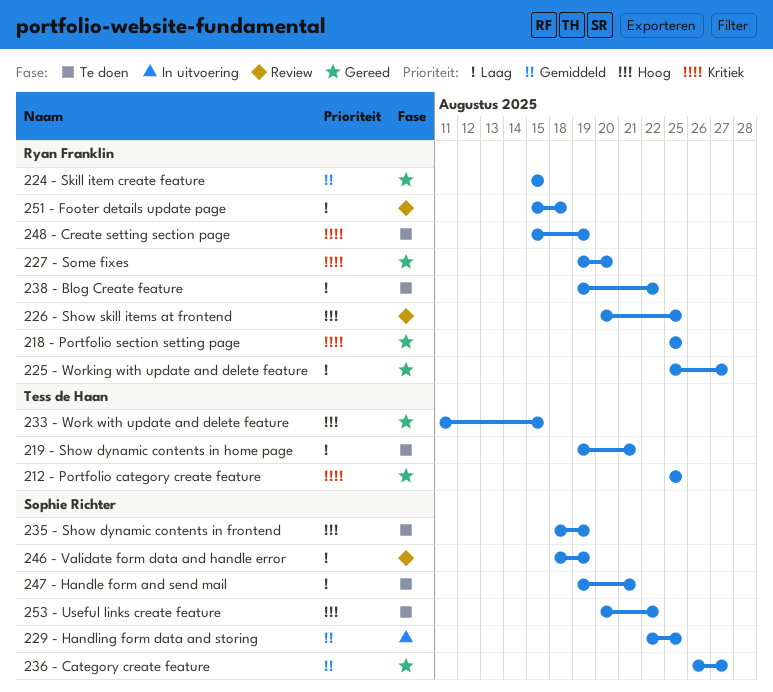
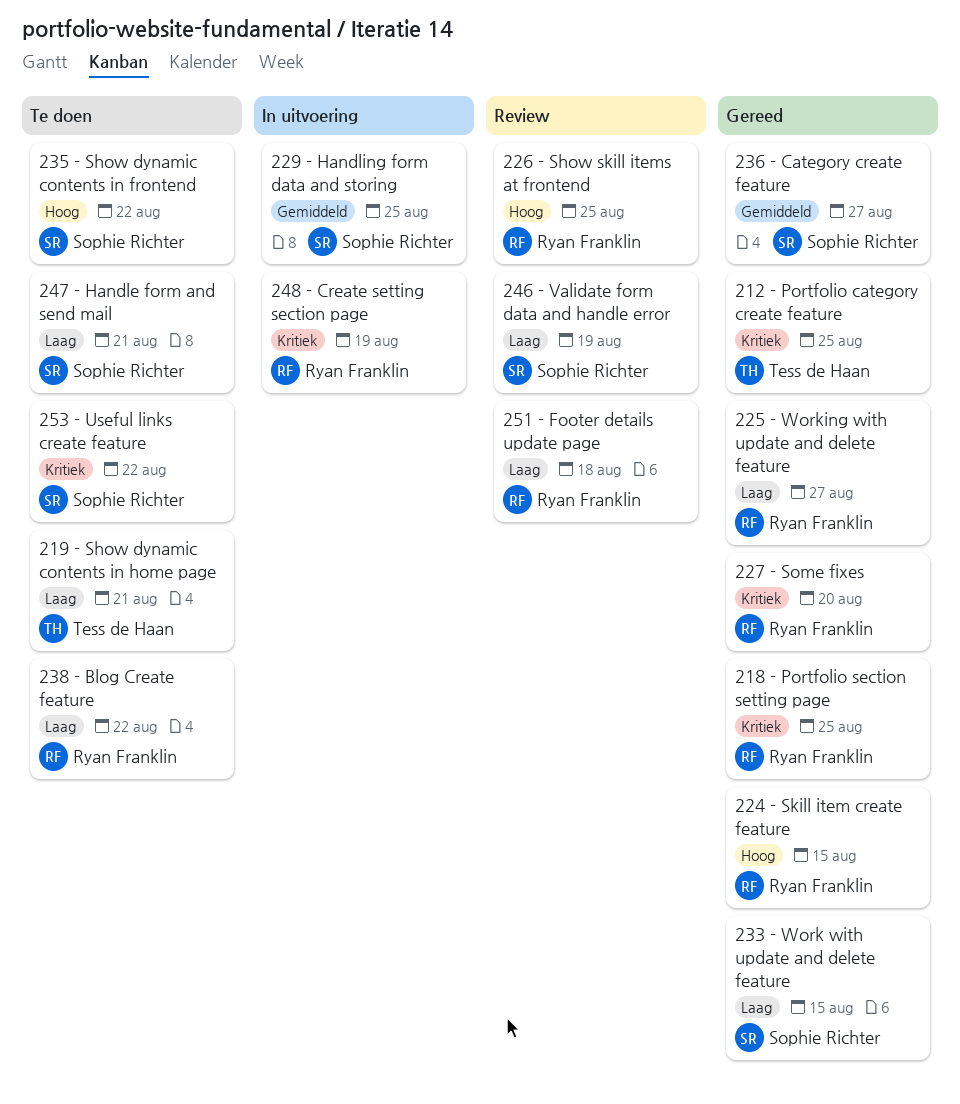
224 - Skill item create feature, priority: Gemiddeld -> Hoog
233 - Work with update and delete feature, owner: Tess de Haan -> Sophie Richter
233 - Work with update and delete feature, priority: Hoog -> Laag
235 - Show dynamic contents in frontend, due: Aug 19 -> Aug 22
248 - Create setting section page, status: Te doen -> In uitvoering
253 - Useful links create feature, priority: Hoog -> Kritiek

